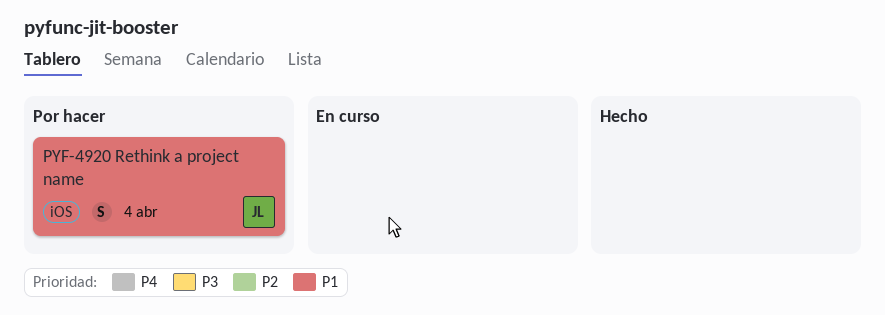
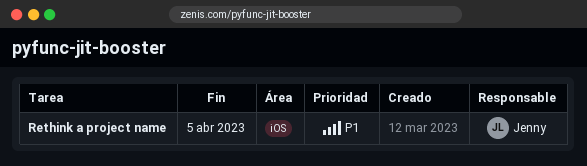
Rethink a project name, due: Apr 4 -> Apr 5

